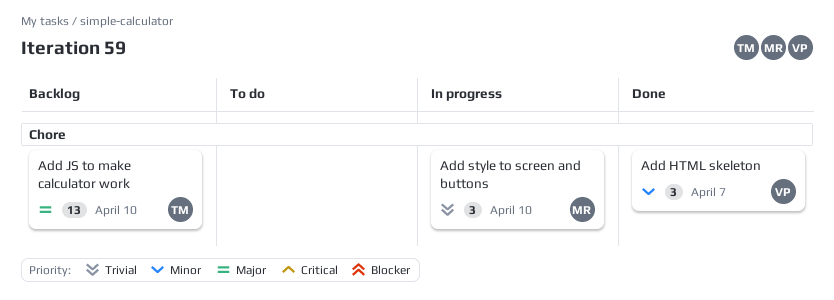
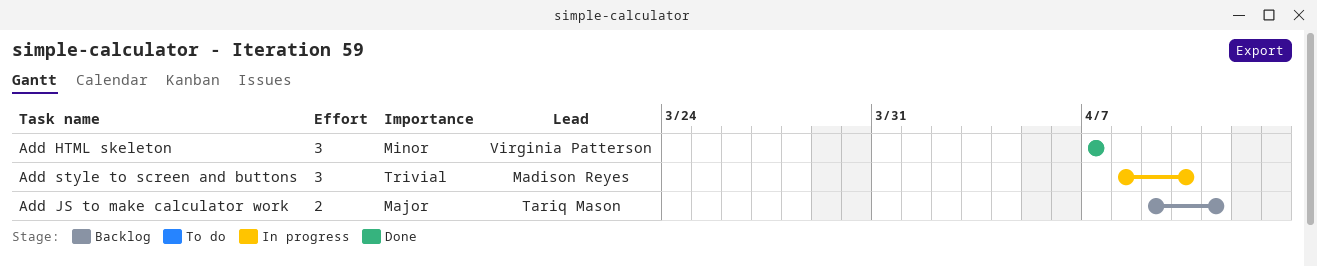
Add JS to make calculator work, estimate: 13 -> 2
Add JS to make calculator work, due: Apr 10 -> Apr 11

